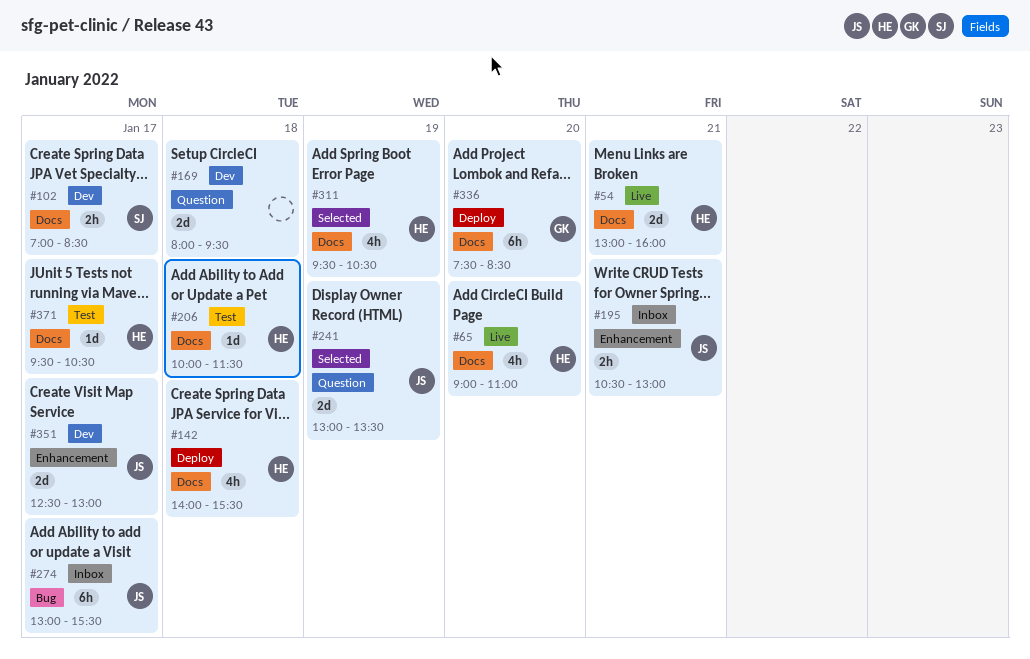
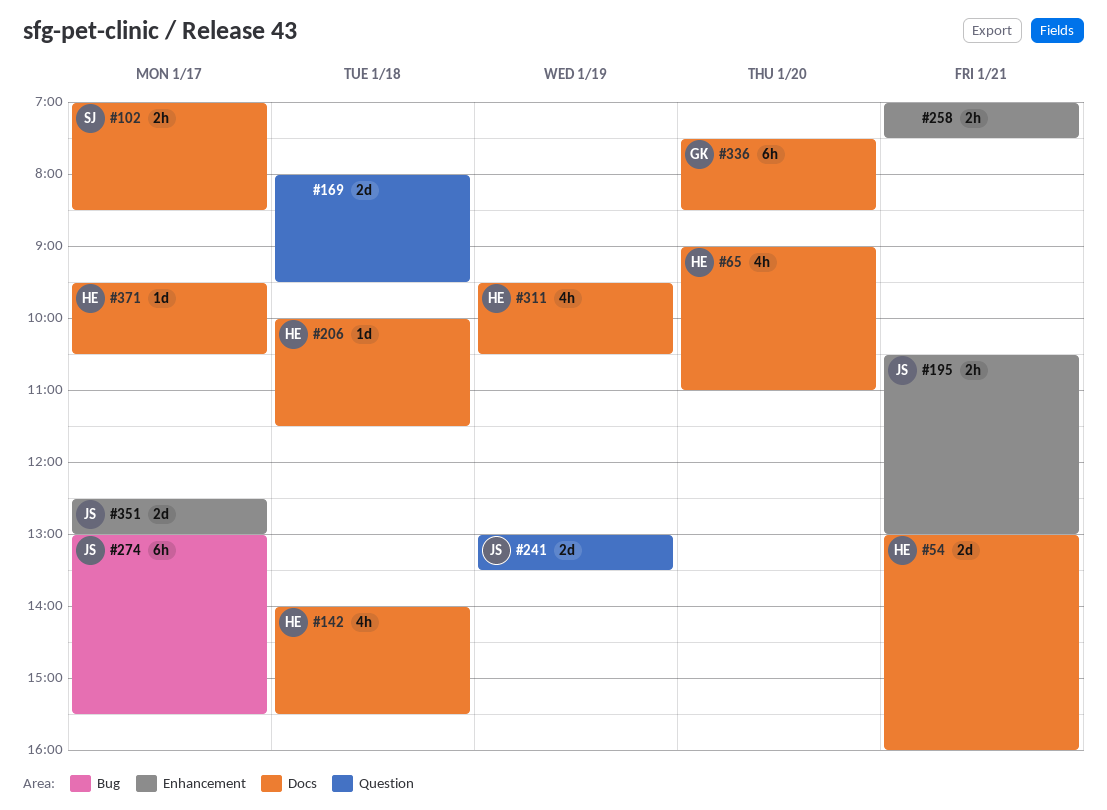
#258: none -> present

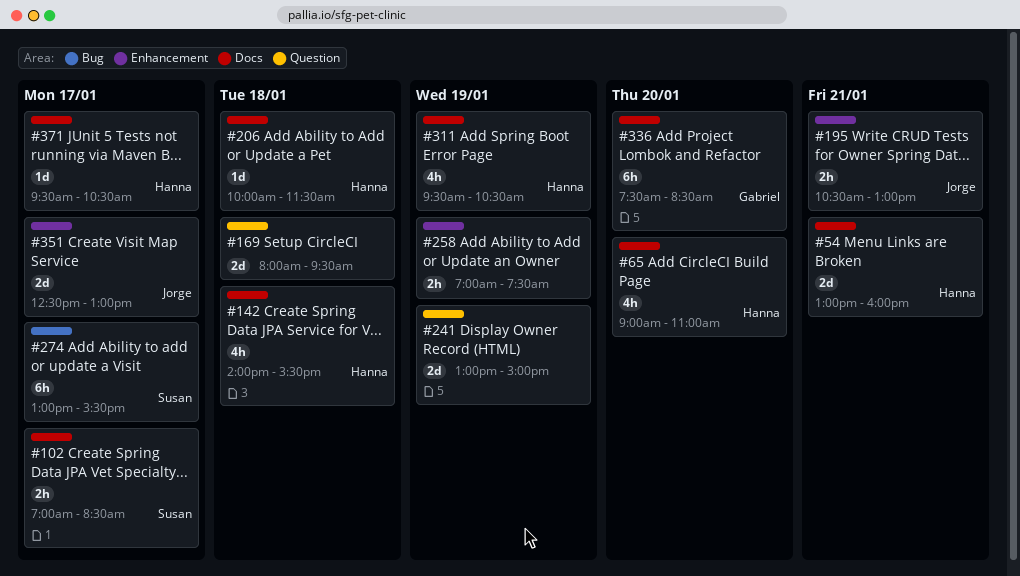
#241, owner: Jorge -> none
#241, ends: 13:30 -> 15:00
#258, day: Jan 21 -> Jan 19
#274, owner: Jorge -> Susan

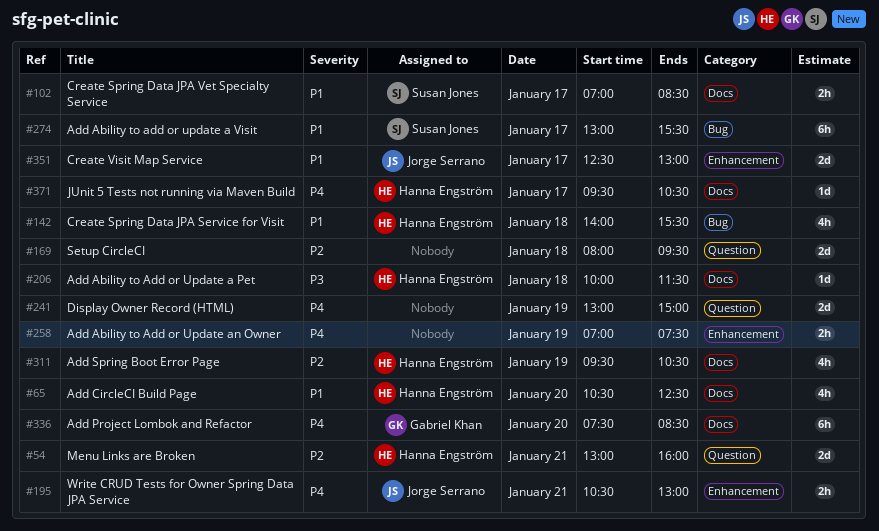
#54, label: Docs -> Question
#65, begins: 09:00 -> 10:30
#65, ends: 11:00 -> 12:30
#142, label: Docs -> Bug

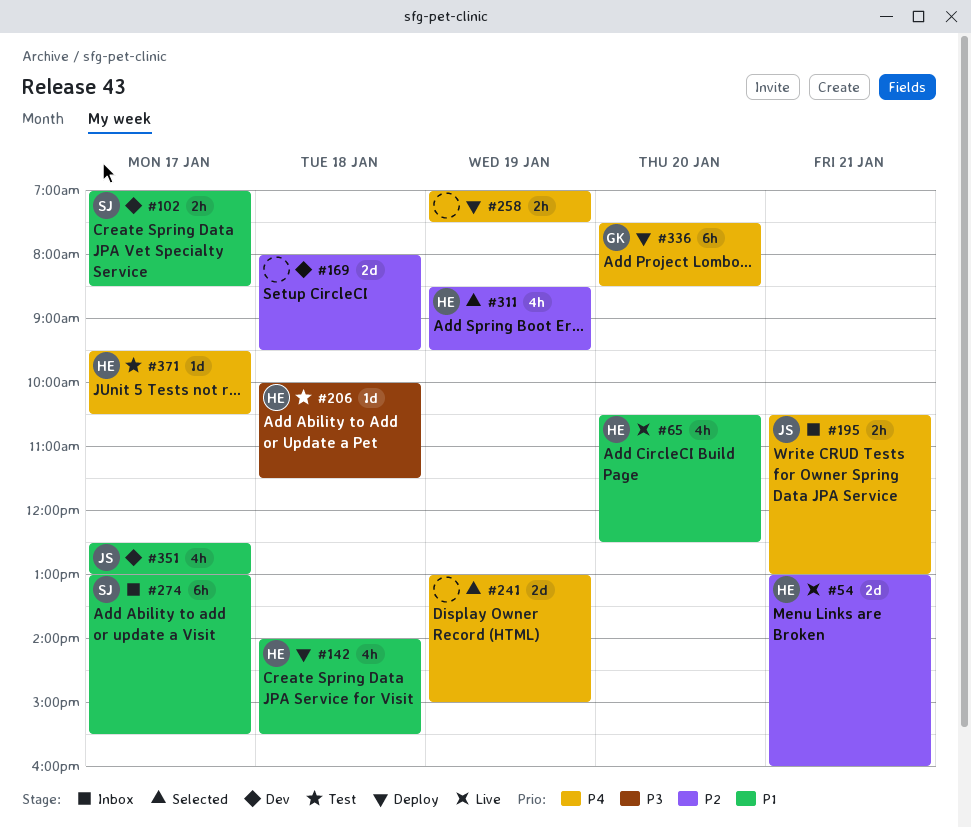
#311, begins: 09:30 -> 08:30
#311, ends: 10:30 -> 09:30
#351, estimate: 2d -> 4h

